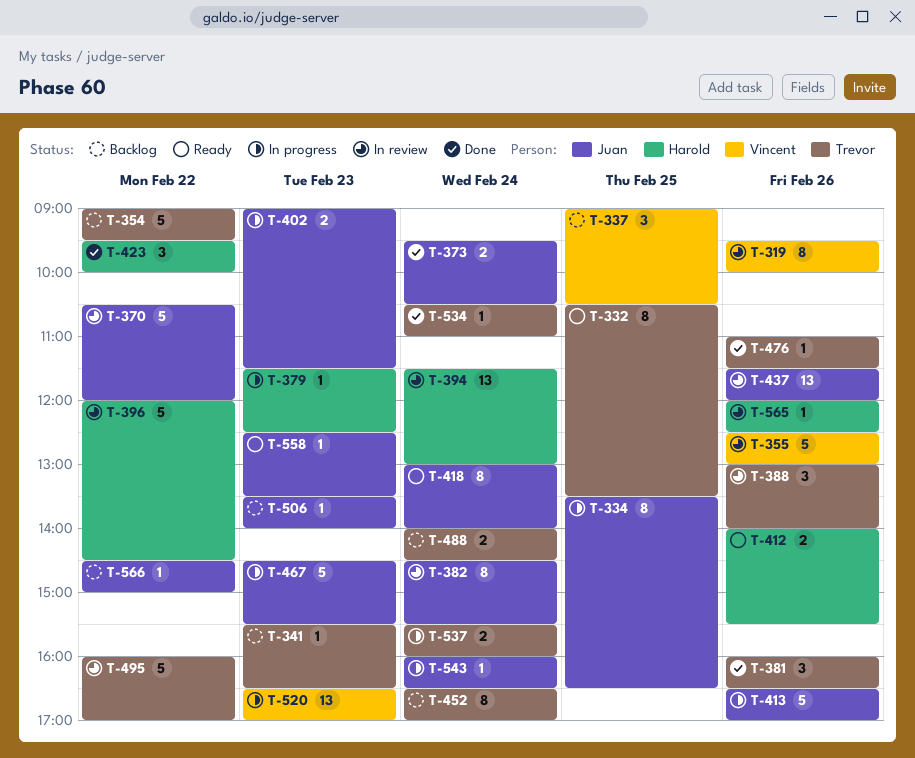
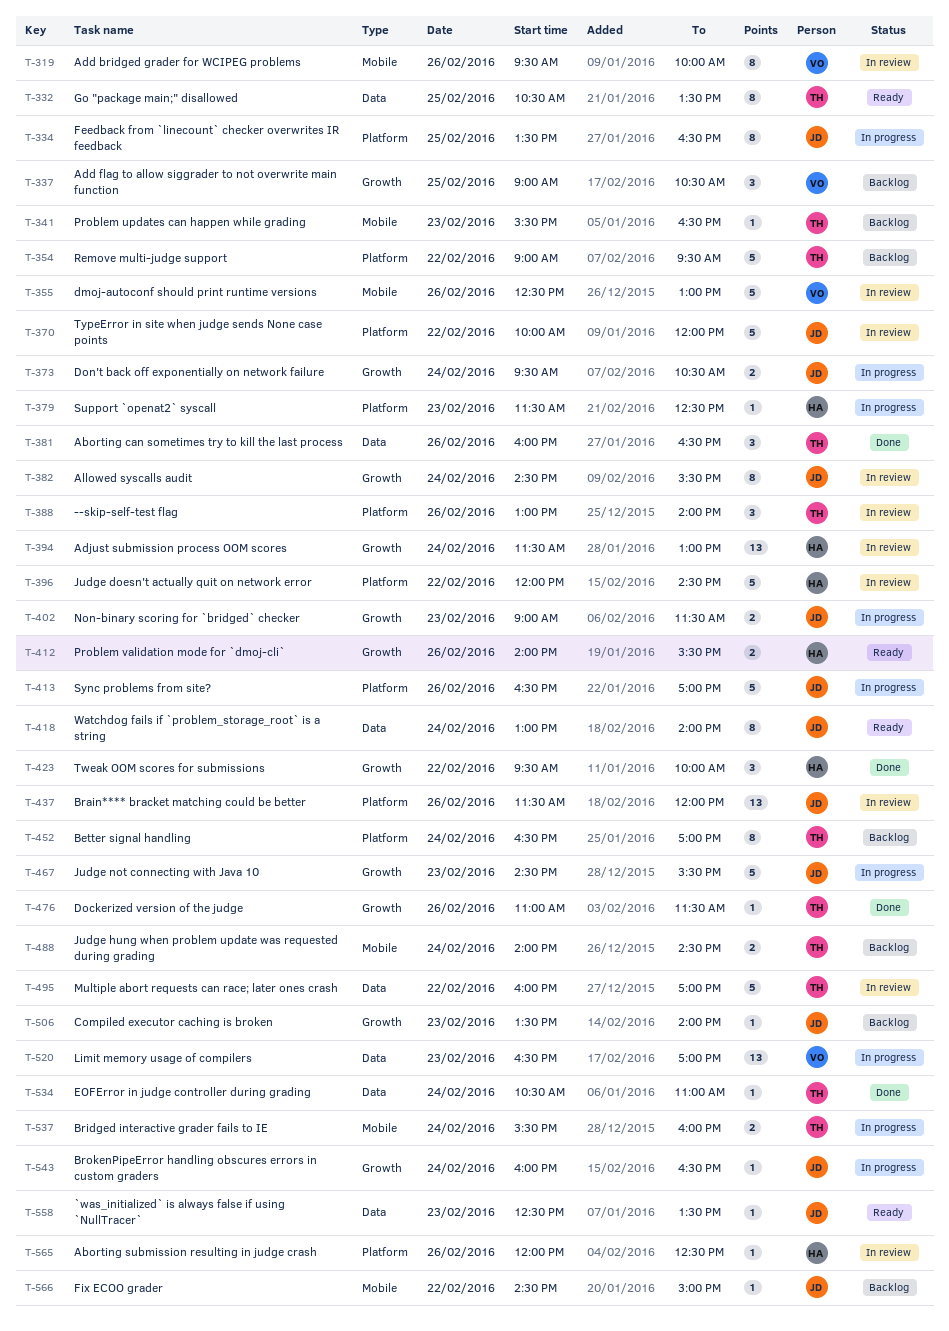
T-370, begins: 10:30 -> 10:00
T-373, status: Done -> In progress

